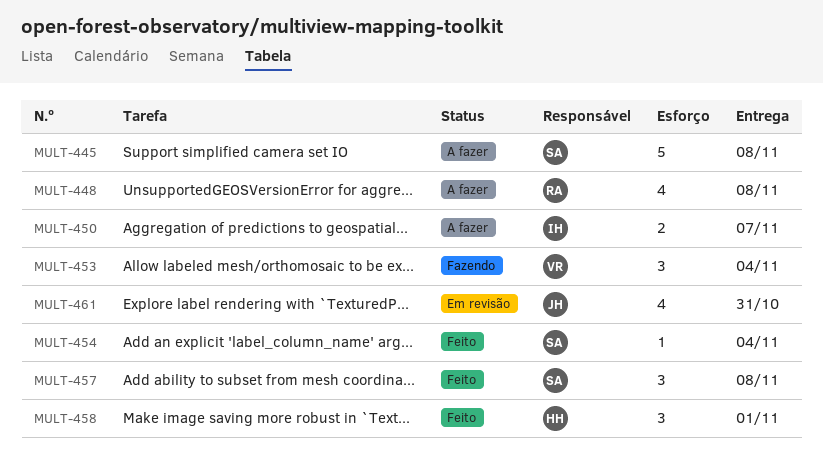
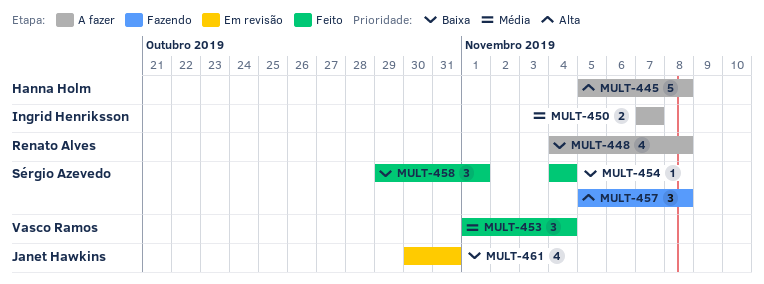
MULT-445, owner: Sérgio Azevedo -> Hanna Holm
MULT-453, status: Fazendo -> Feito
MULT-457, status: Feito -> Fazendo
MULT-458, owner: Hanna Holm -> Sérgio Azevedo

